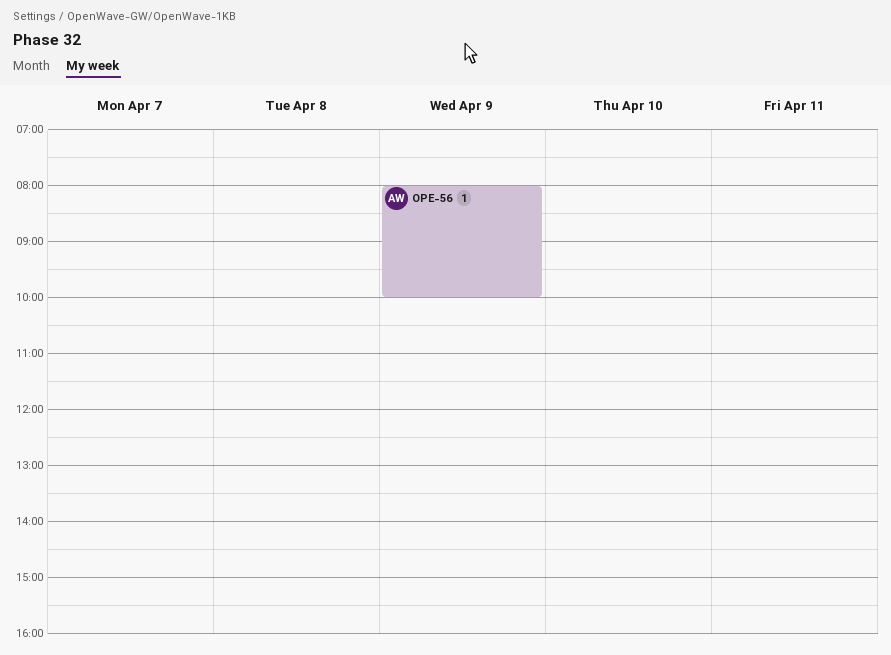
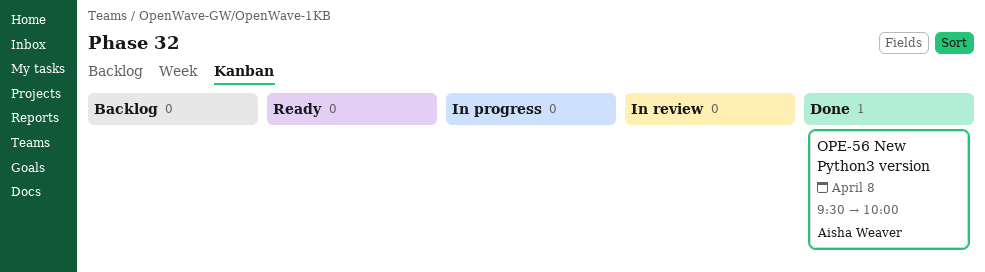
OPE-56, day: Apr 9 -> Apr 8
OPE-56, begins: 08:00 -> 09:30

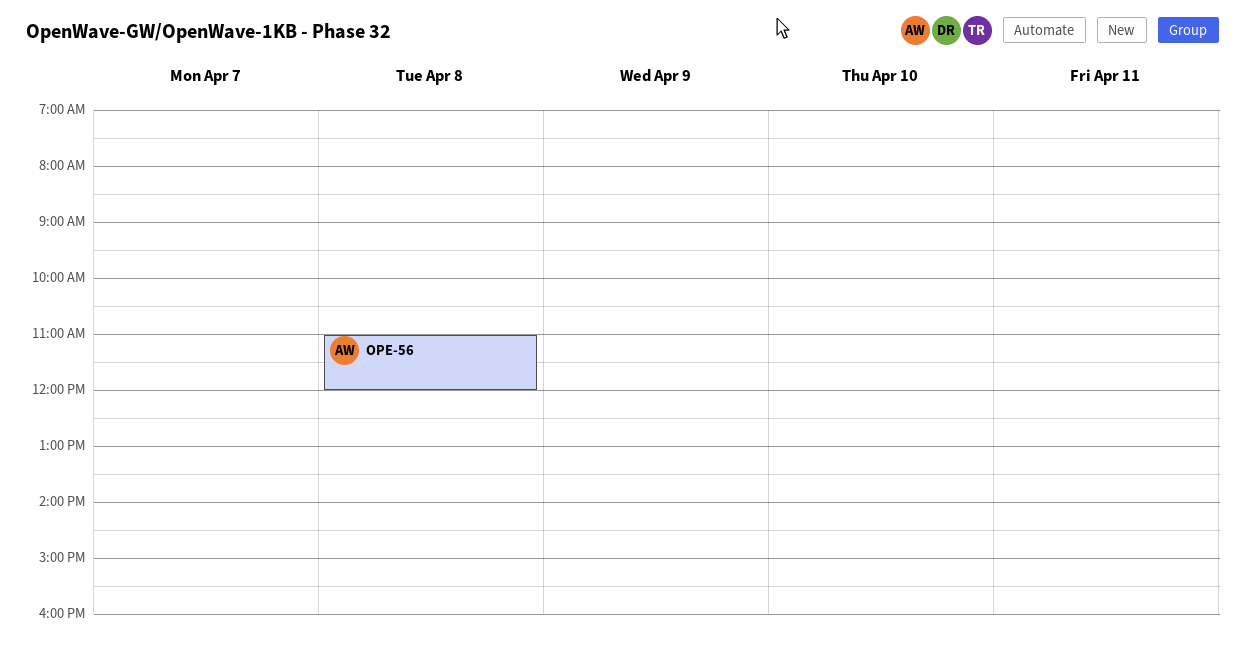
OPE-56, begins: 09:30 -> 11:00
OPE-56, ends: 10:00 -> 12:00

